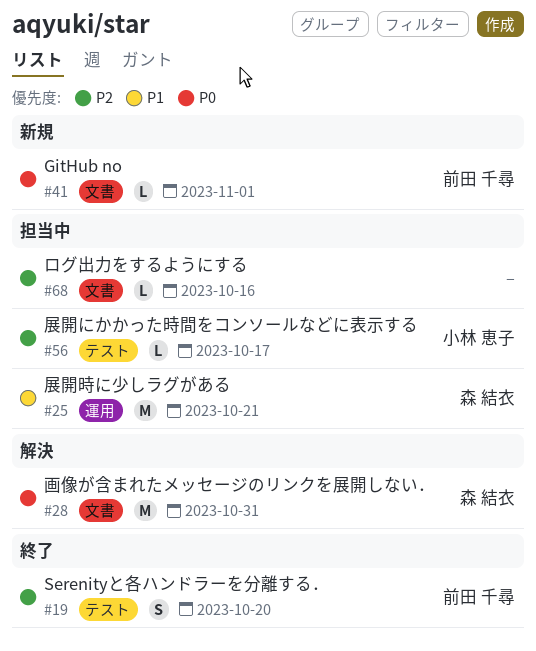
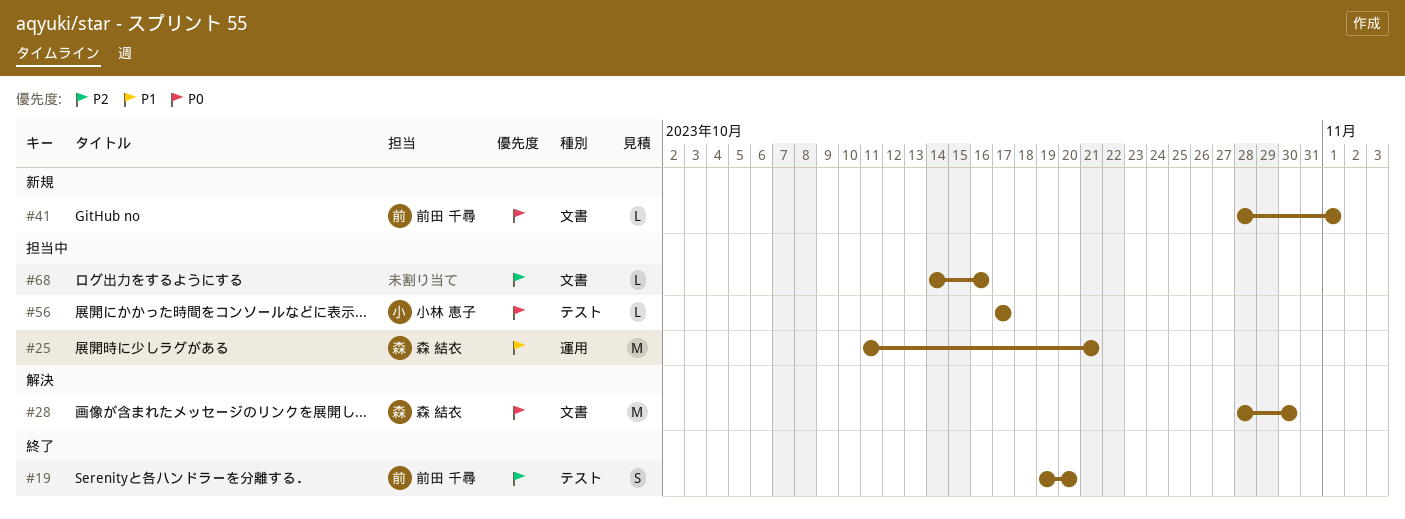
#28, due: Oct 31 -> Oct 30
#56, priority: P2 -> P0

